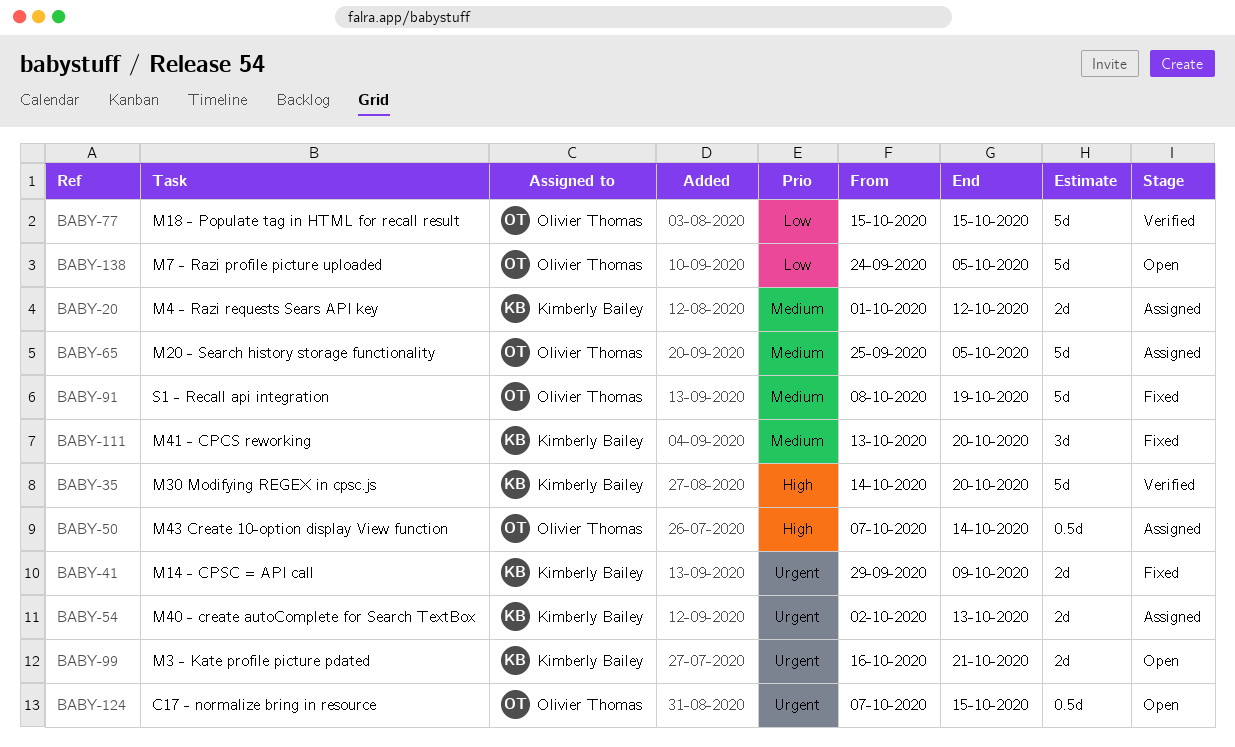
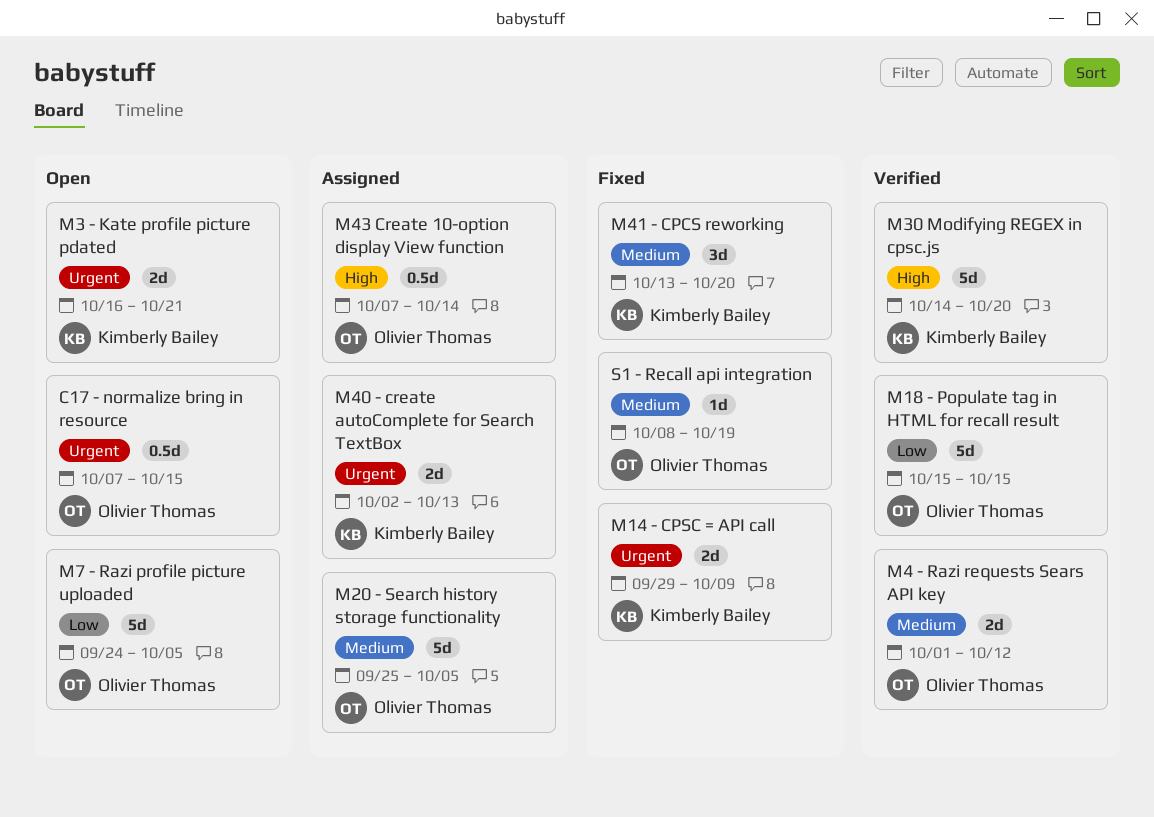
M4 - Razi requests Sears API key, status: Assigned -> Verified
M4 - Razi requests Sears API key, owner: Kimberly Bailey -> Olivier Thomas
S1 - Recall api integration, estimate: 5d -> 1d

